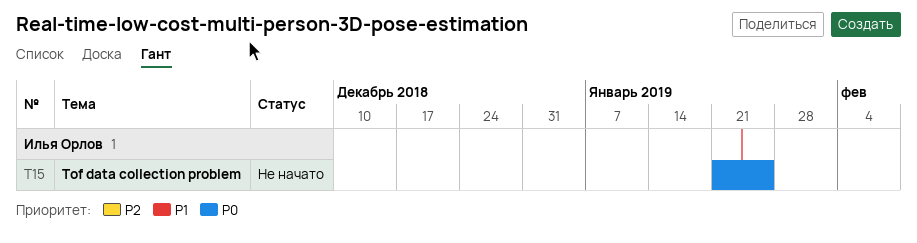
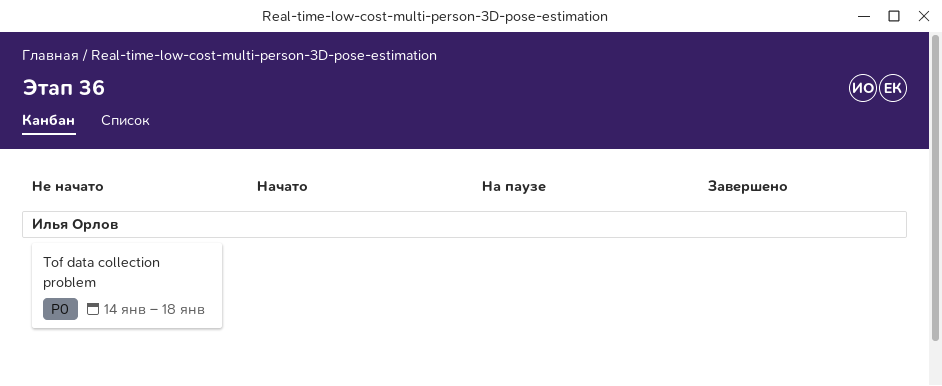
Tof data collection problem, start: Jan 21 -> Jan 14
Tof data collection problem, due: Jan 25 -> Jan 18

